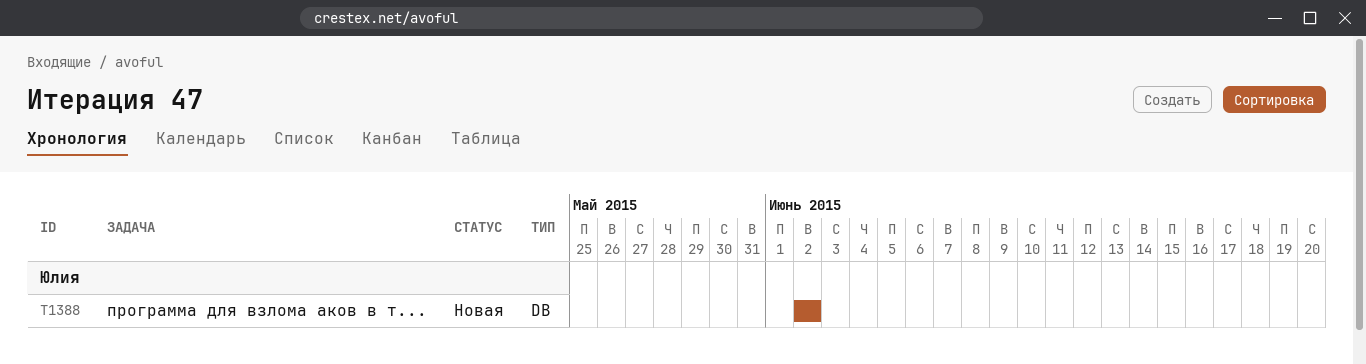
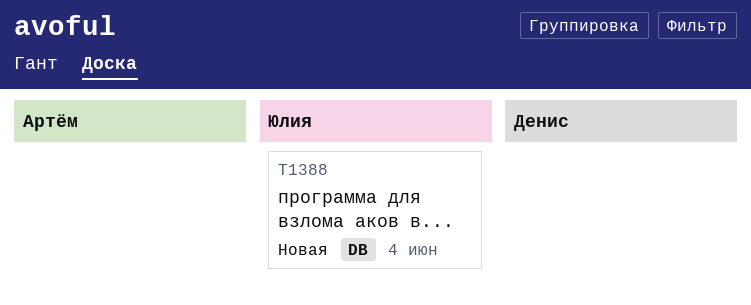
T1388, due: Jun 2 -> Jun 4

